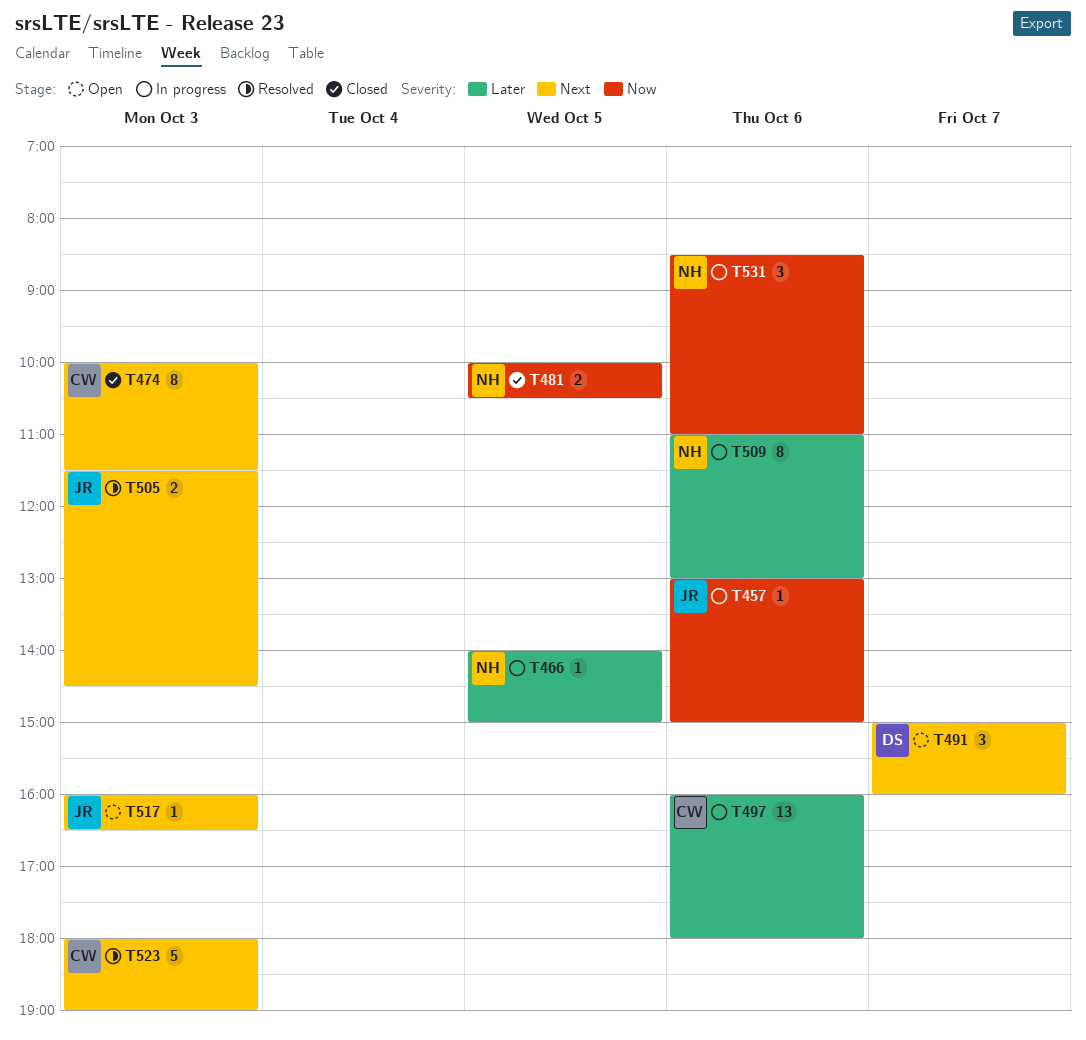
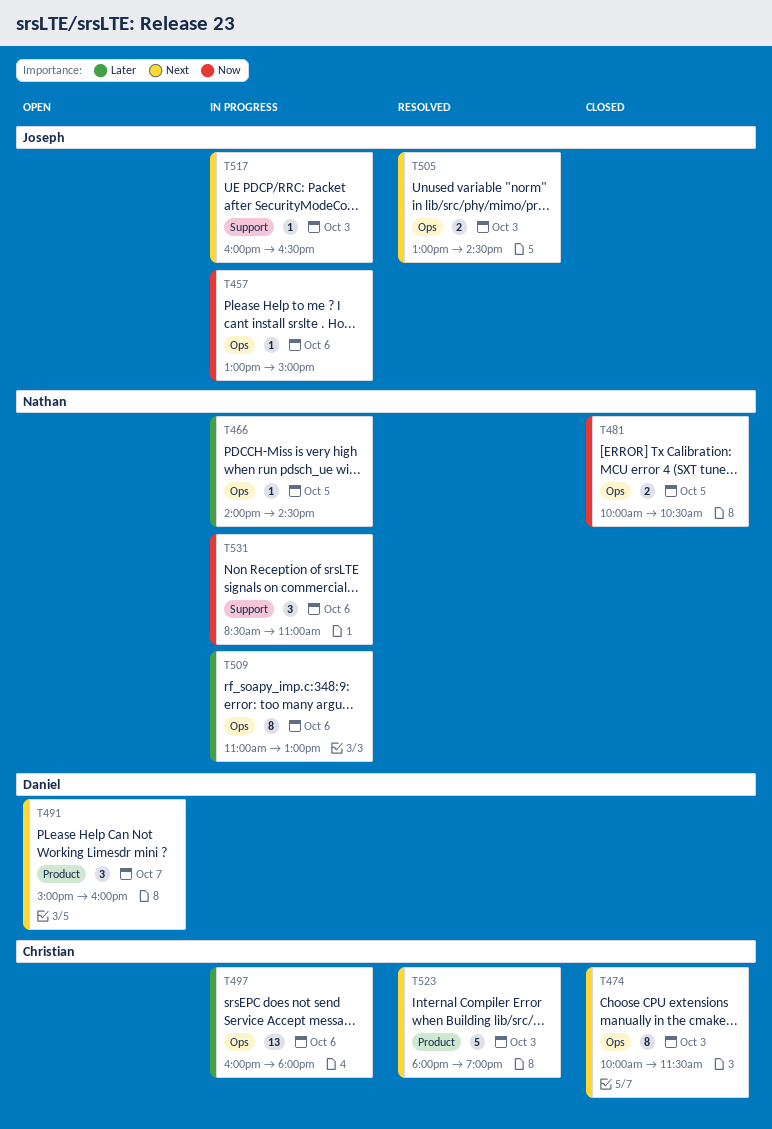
T466, ends: 15:00 -> 14:30
T505, begins: 11:30 -> 13:00
T517, status: Open -> In progress

